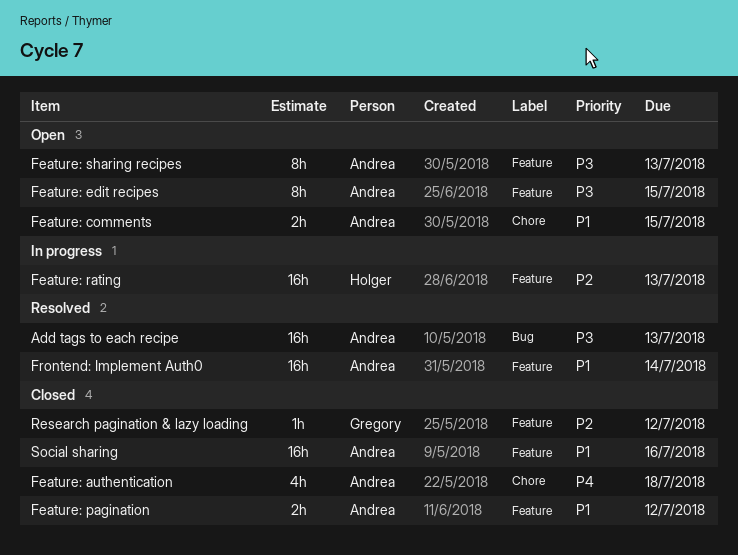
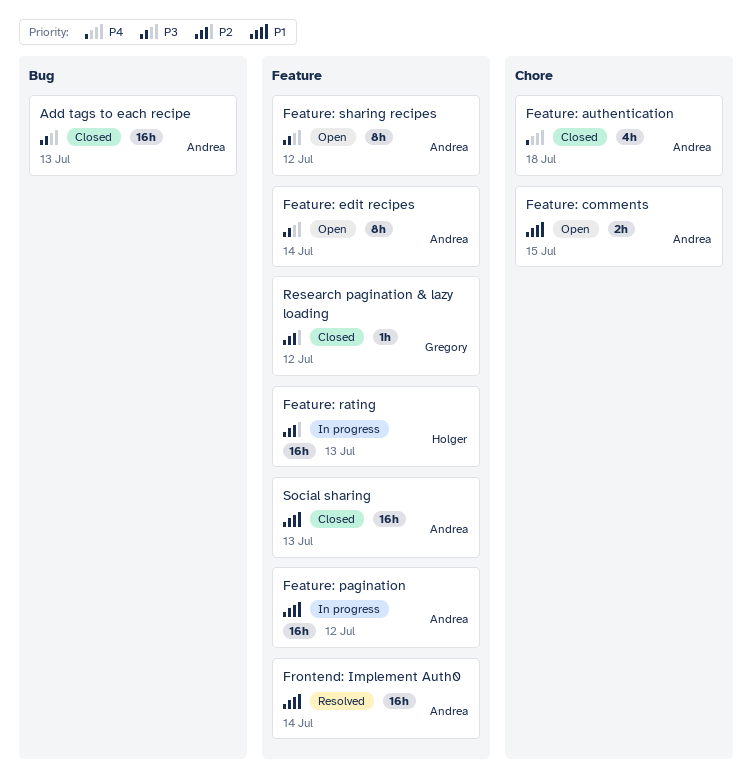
Add tags to each recipe, status: Resolved -> Closed
Feature: edit recipes, due: Jul 15 -> Jul 14
Feature: pagination, status: Closed -> In progress
Feature: pagination, estimate: 2h -> 16h
Feature: sharing recipes, due: Jul 13 -> Jul 12
Social sharing, due: Jul 16 -> Jul 13

